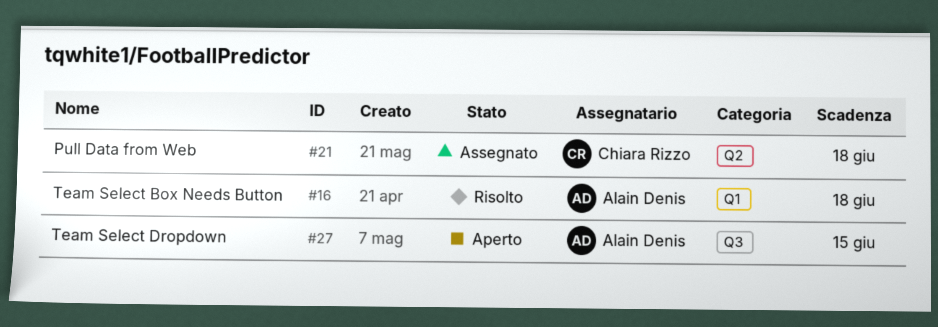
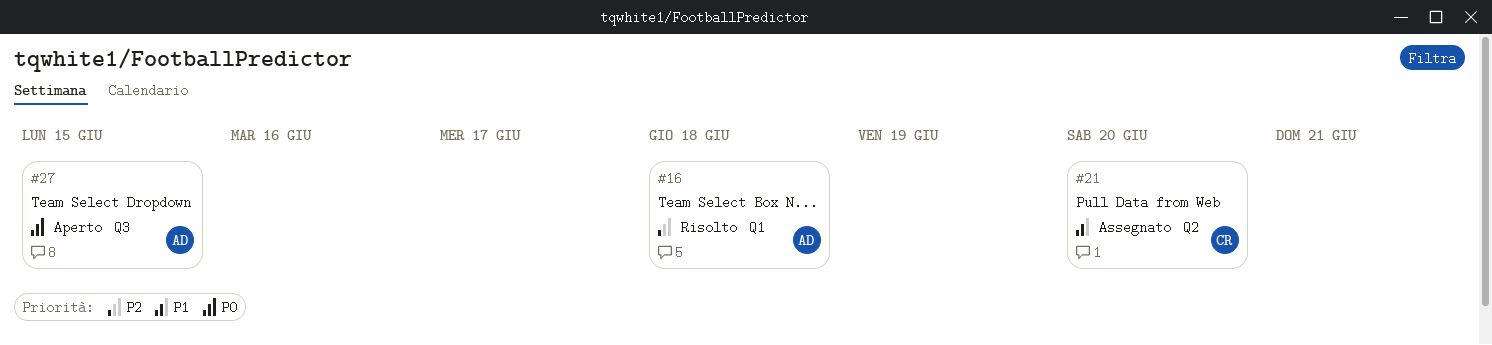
#21, due: Jun 18 -> Jun 20

